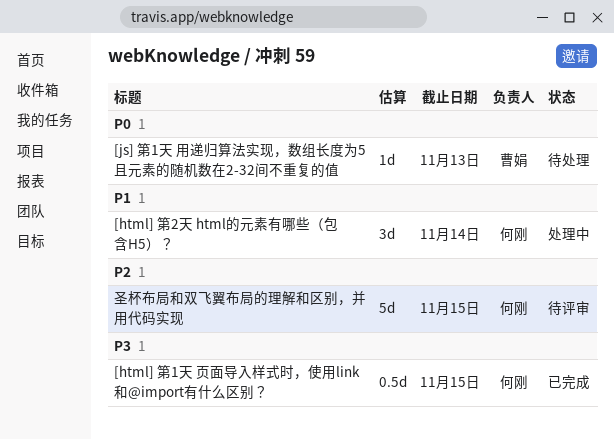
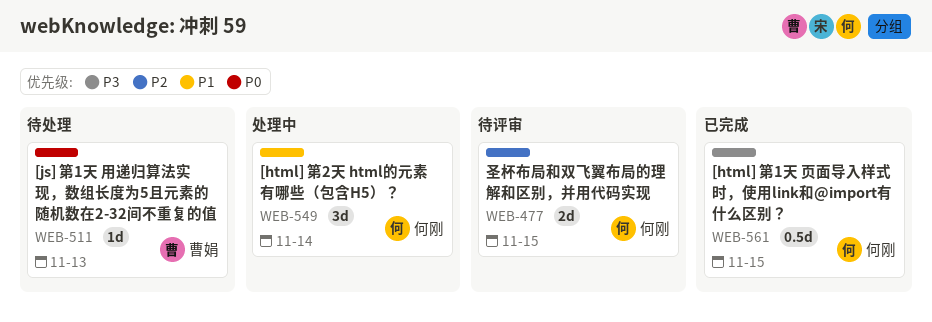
圣杯布局和双飞翼布局的理解和区别，并用代码实现, estimate: 5d -> 2d

